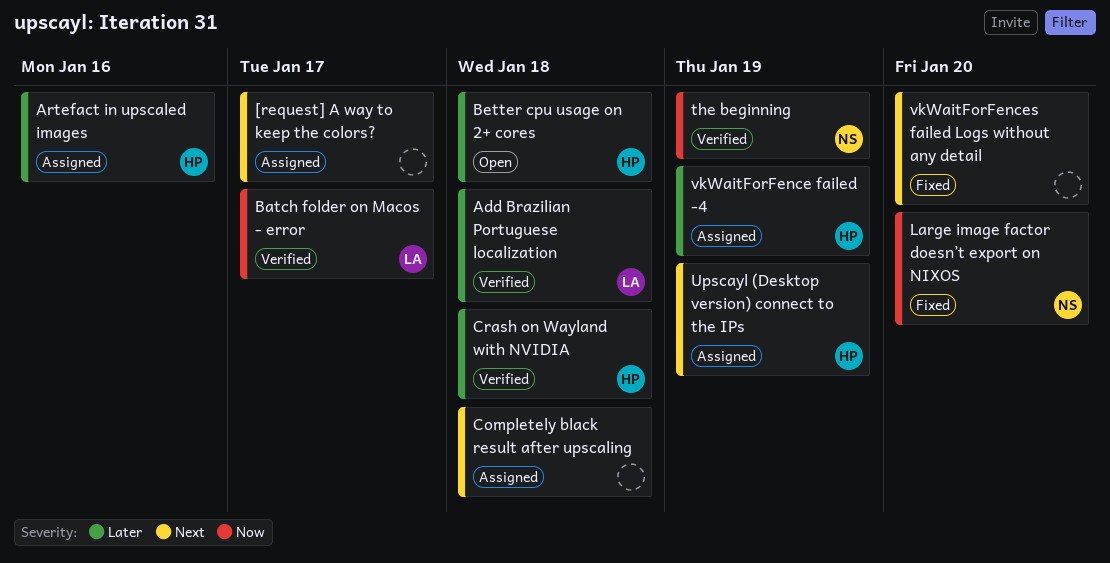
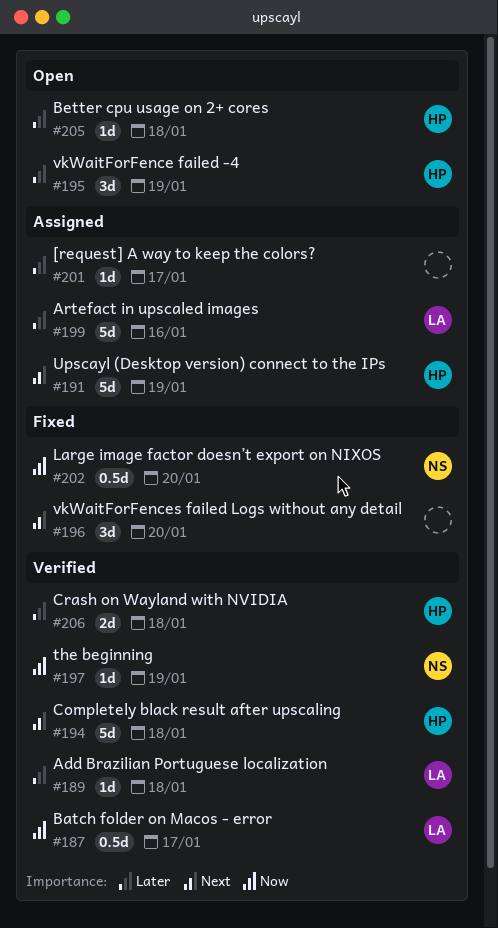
[request] A way to keep the colors?, priority: Next -> Later
Artefact in upscaled images, owner: HP -> LA
Completely black result after upscaling, status: Assigned -> Verified
Completely black result after upscaling, owner: none -> HP
vkWaitForFence failed -4, status: Assigned -> Open

